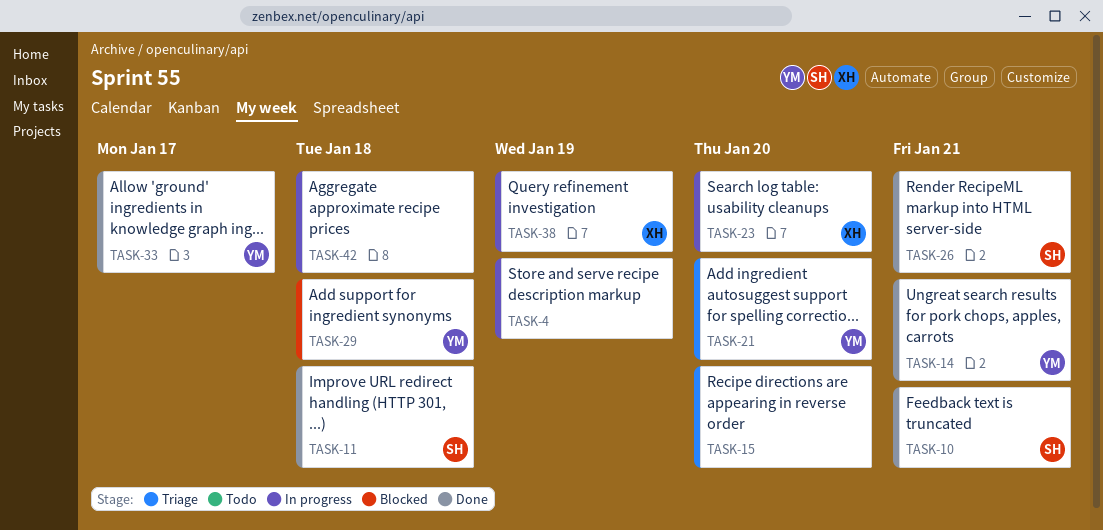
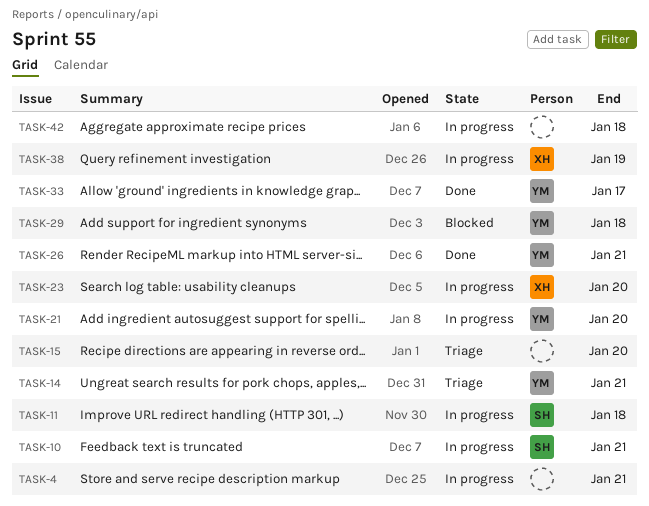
TASK-4, due: Jan 19 -> Jan 21
TASK-10, status: Done -> In progress
TASK-11, status: Done -> In progress
TASK-14, status: Done -> Triage
TASK-21, status: Triage -> In progress
TASK-26, owner: SH -> YM

